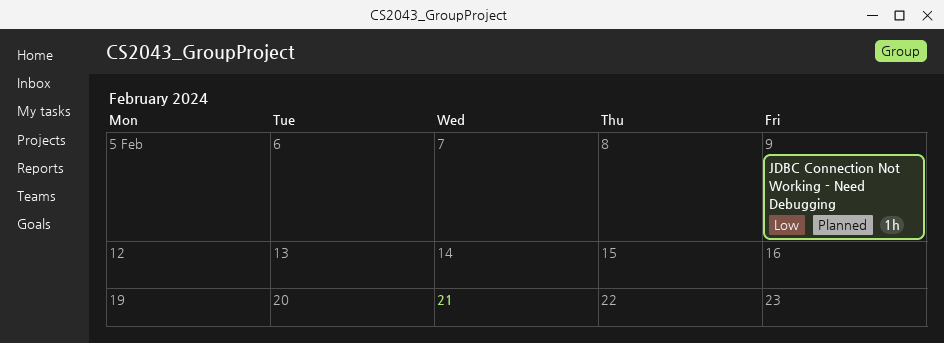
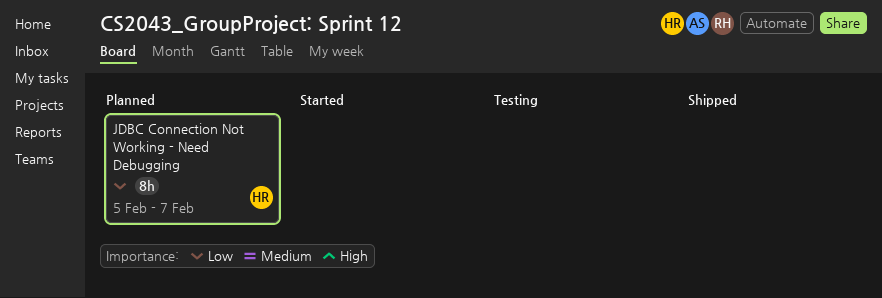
JDBC Connection Not Working - Need Debugging, estimate: 1h -> 8h
JDBC Connection Not Working - Need Debugging, due: Feb 9 -> Feb 7

